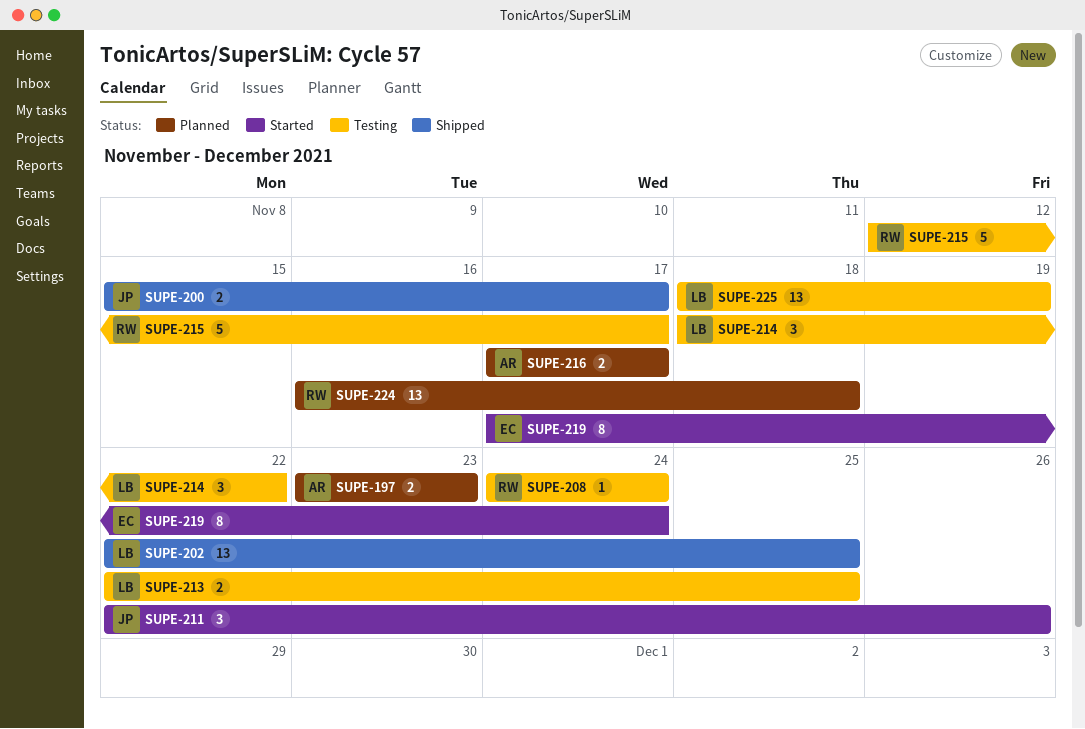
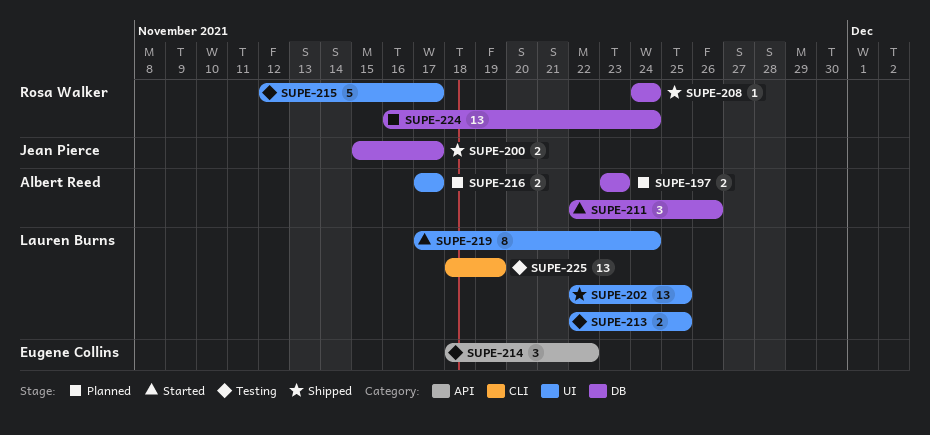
SUPE-208, status: Testing -> Shipped
SUPE-211, owner: Jean Pierce -> Albert Reed
SUPE-214, owner: Lauren Burns -> Eugene Collins
SUPE-219, owner: Eugene Collins -> Lauren Burns
SUPE-224, due: Nov 18 -> Nov 24

